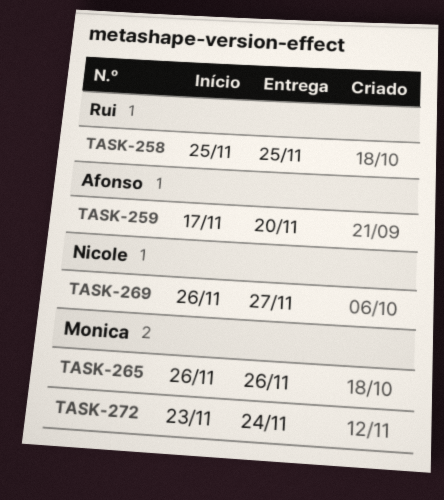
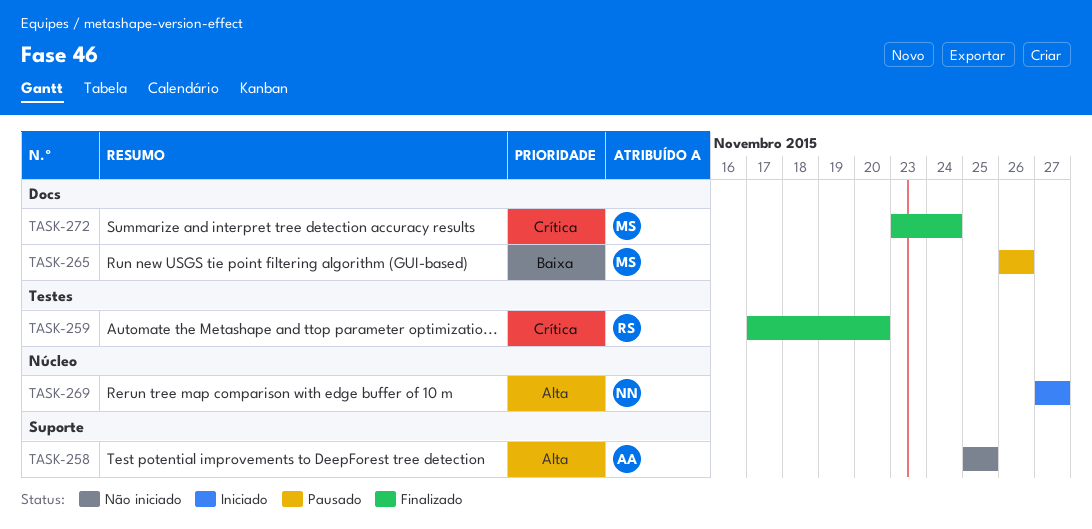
TASK-258, owner: Rui -> Afonso
TASK-259, owner: Afonso -> Rui
TASK-269, start: Nov 26 -> Nov 27

